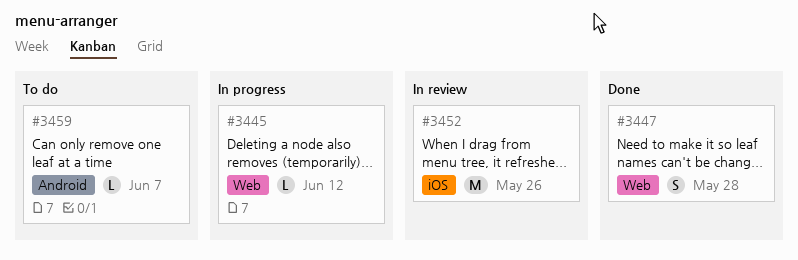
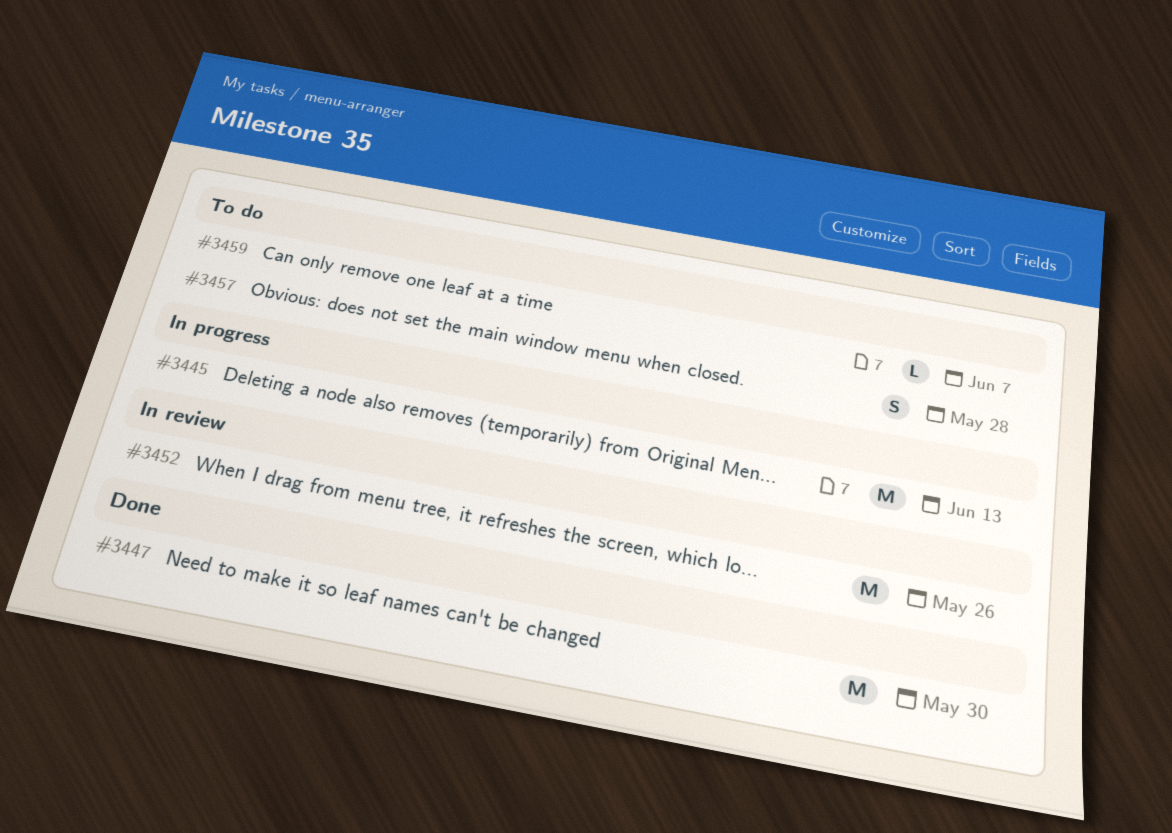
#3445, estimate: L -> M
#3445, due: Jun 12 -> Jun 13
#3447, estimate: S -> M
#3447, due: May 28 -> May 30
#3457: none -> present

